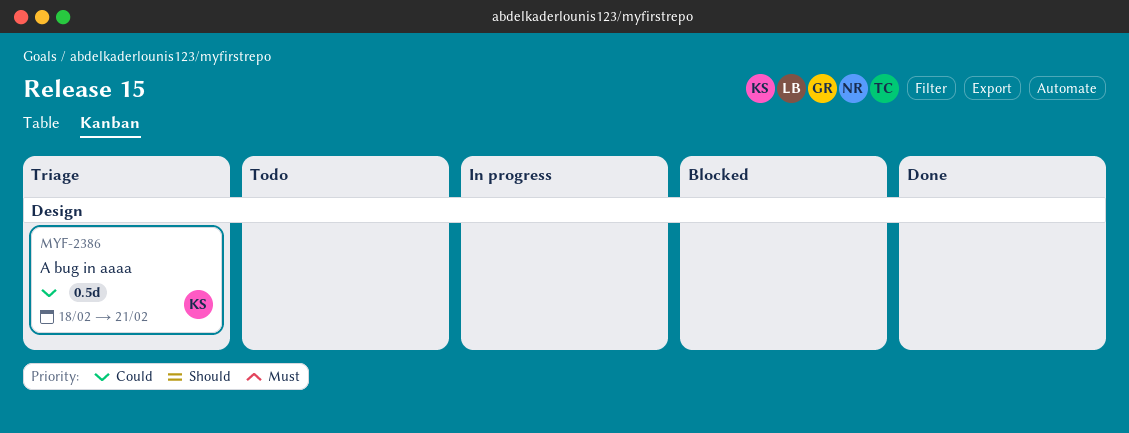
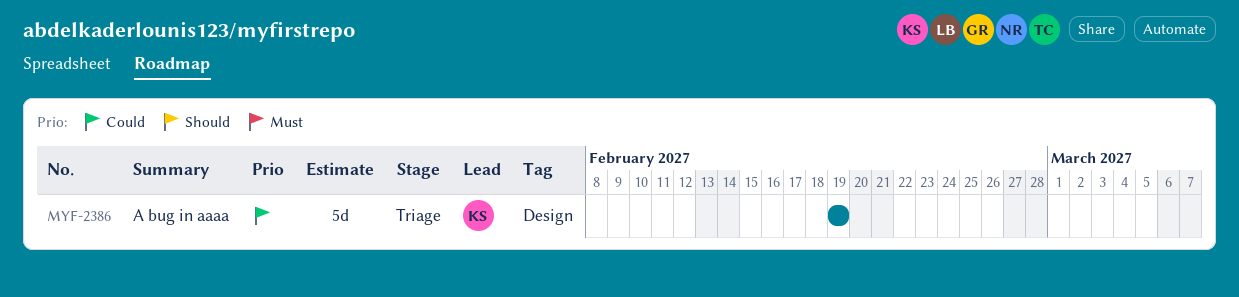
MYF-2386, estimate: 0.5d -> 5d
MYF-2386, start: Feb 18 -> Feb 19
MYF-2386, due: Feb 21 -> Feb 19

